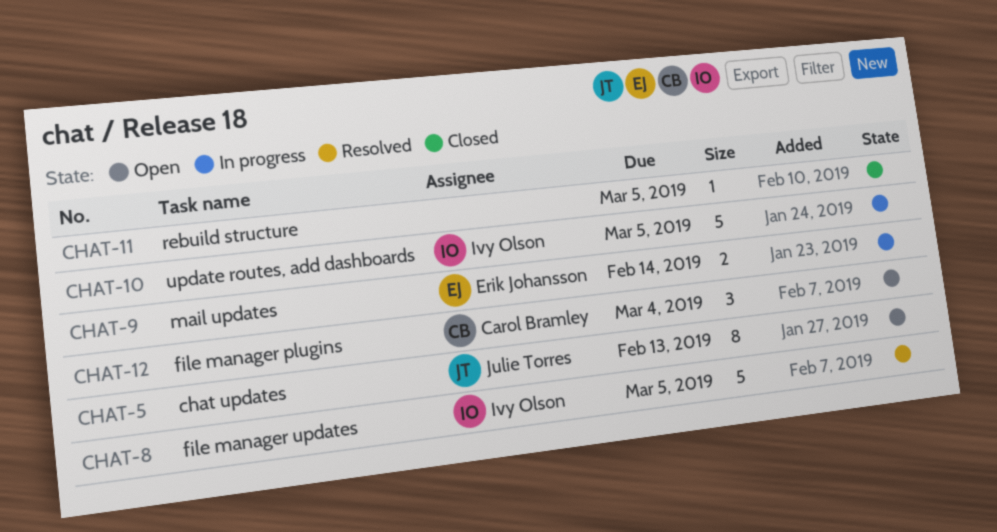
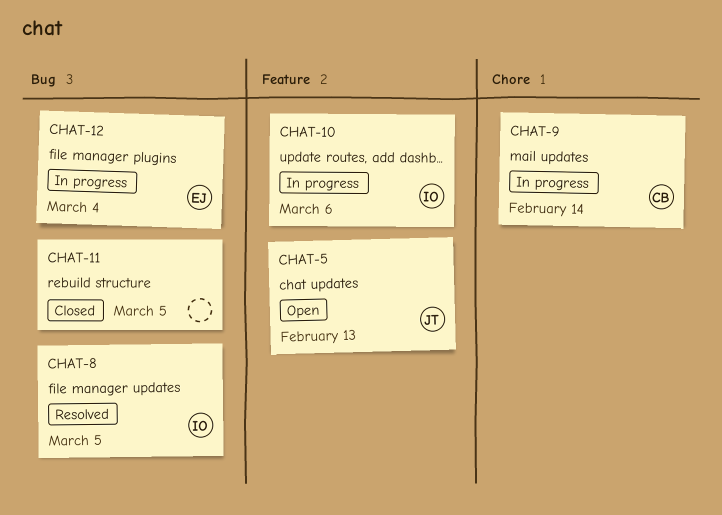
CHAT-9, owner: Erik Johansson -> Carol Bramley
CHAT-10, due: Mar 5 -> Mar 6
CHAT-12, status: Open -> In progress
CHAT-12, owner: Carol Bramley -> Erik Johansson

